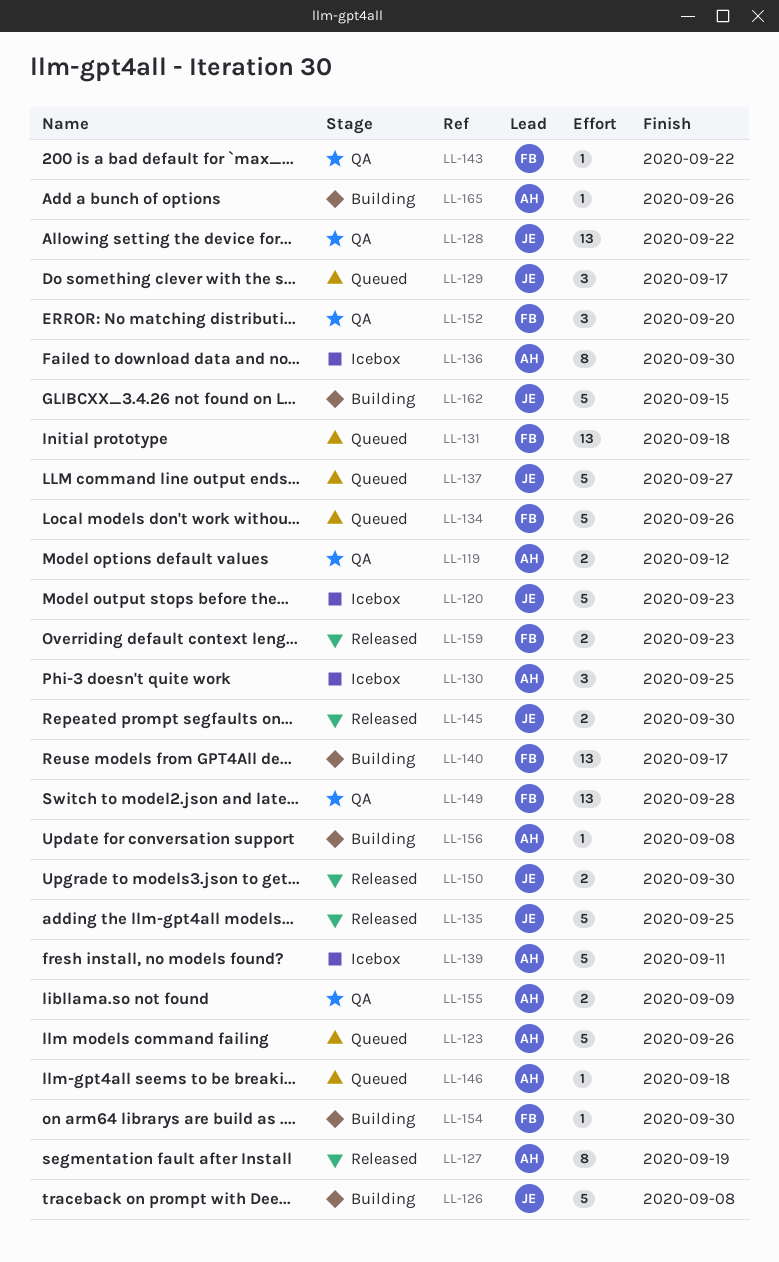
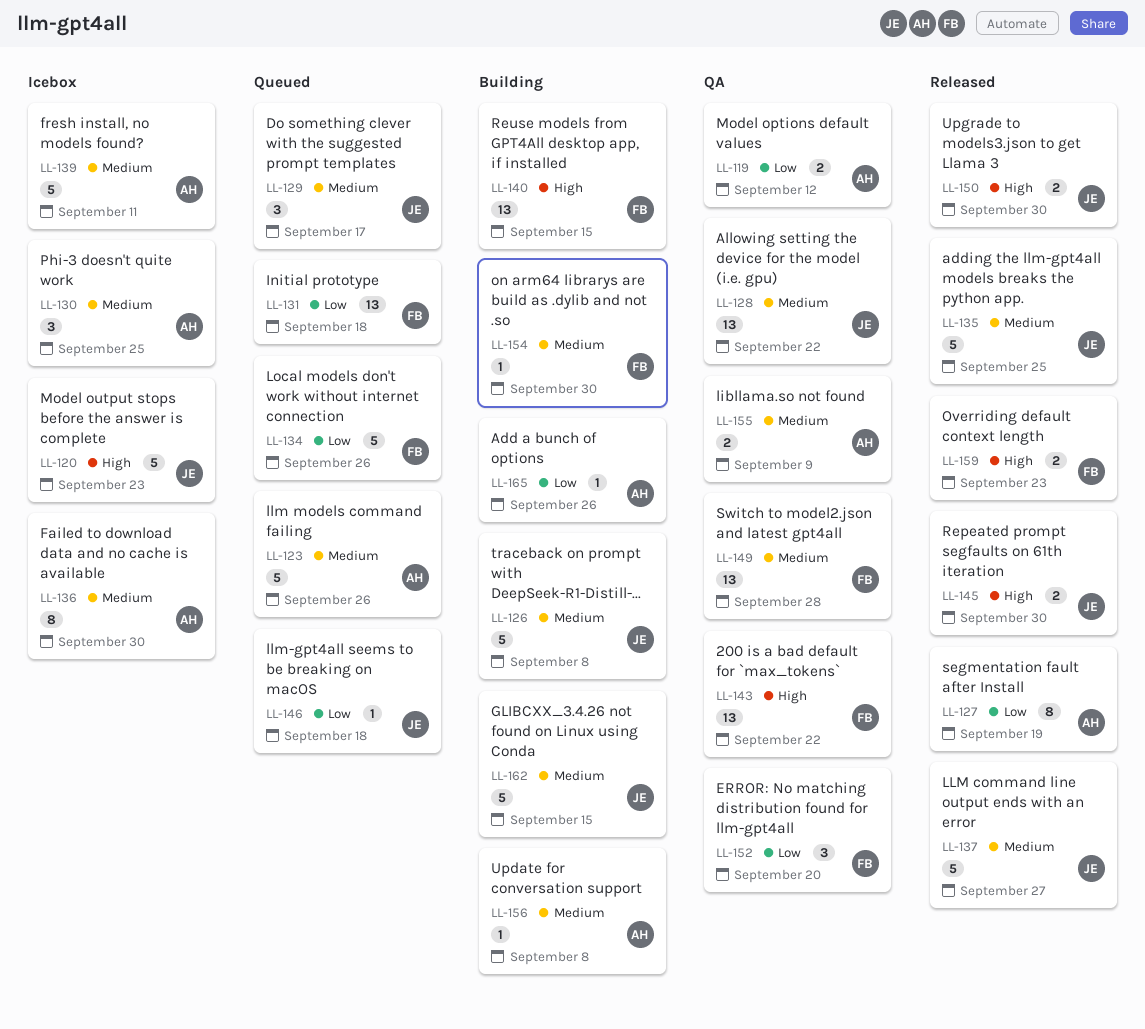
LL-137, status: Queued -> Released
LL-140, due: Sep 17 -> Sep 15
LL-143, estimate: 1 -> 13
LL-146, owner: AH -> JE

